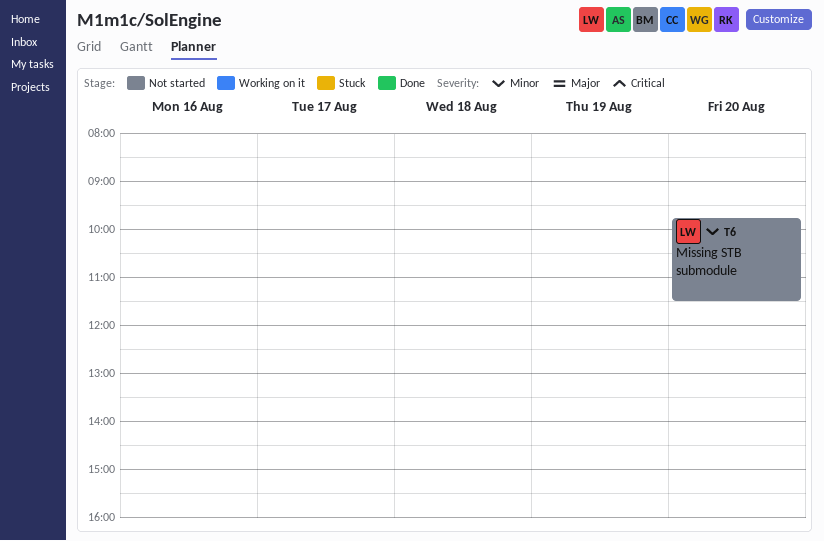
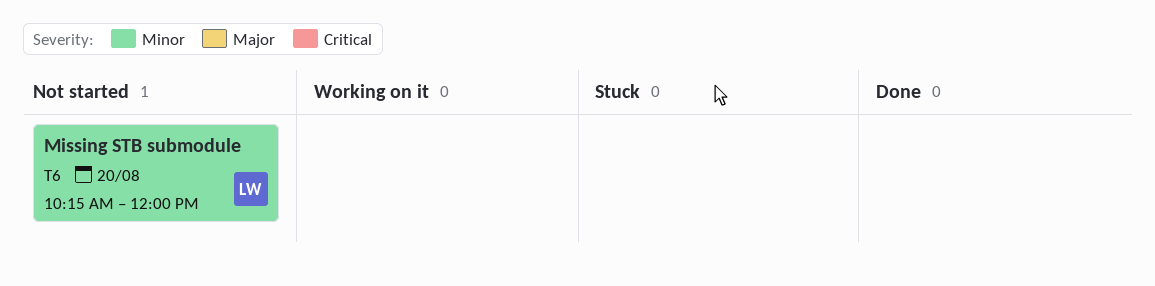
T6, begins: 09:45 -> 10:15
T6, ends: 11:30 -> 12:00

